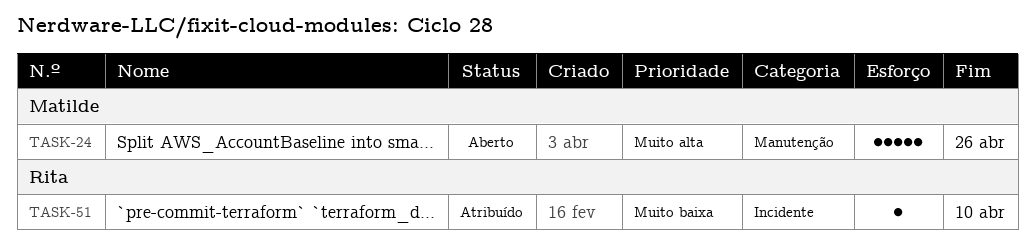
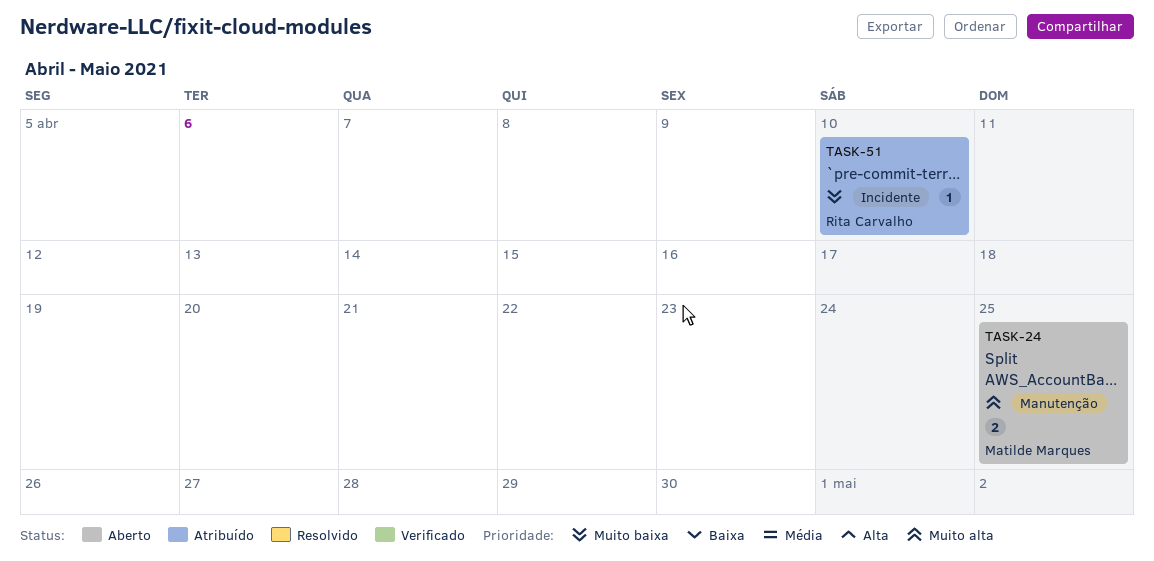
TASK-24, estimate: 5 -> 2
TASK-24, due: Apr 26 -> Apr 25

